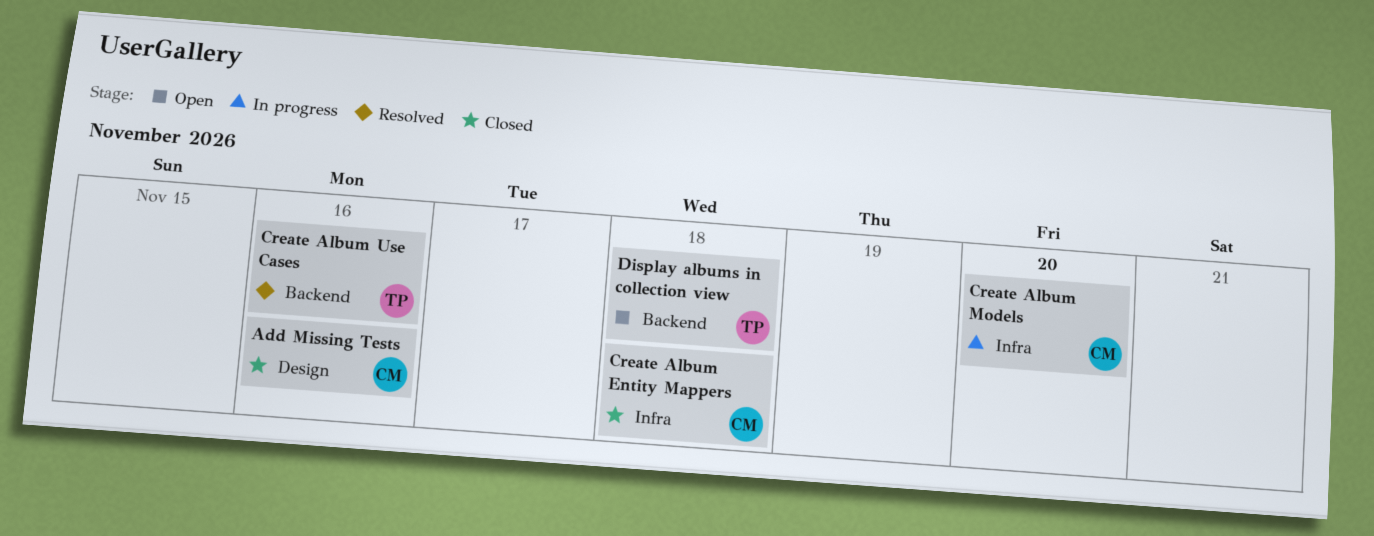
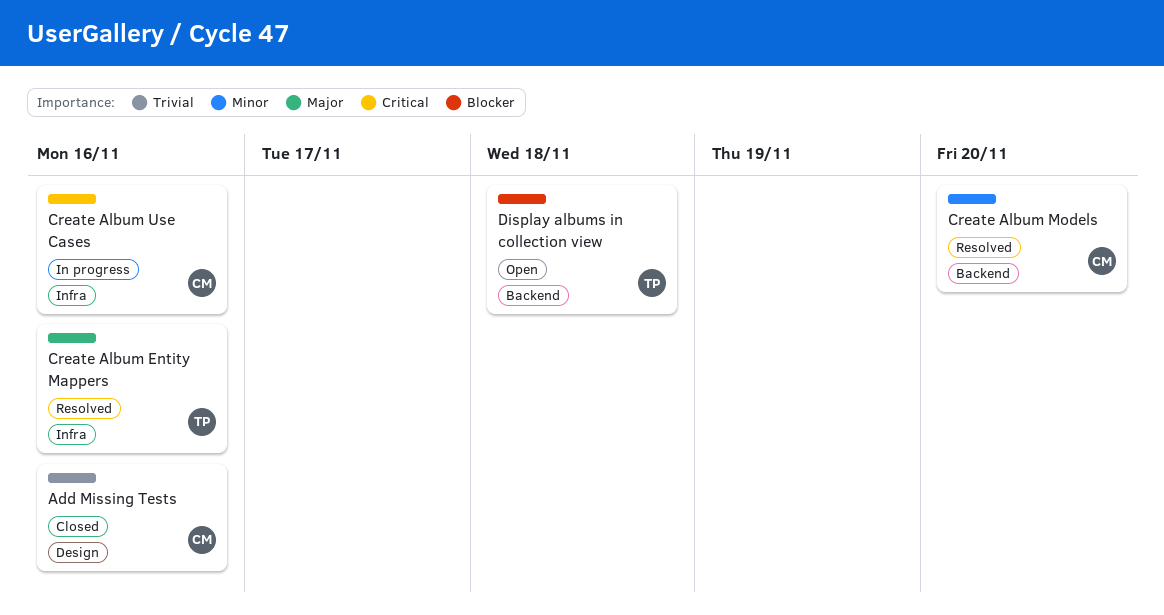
Create Album Entity Mappers, status: Closed -> Resolved
Create Album Entity Mappers, owner: CM -> TP
Create Album Entity Mappers, due: Nov 18 -> Nov 16
Create Album Models, status: In progress -> Resolved
Create Album Models, label: Infra -> Backend
Create Album Use Cases, status: Resolved -> In progress
Create Album Use Cases, owner: TP -> CM
Create Album Use Cases, label: Backend -> Infra

